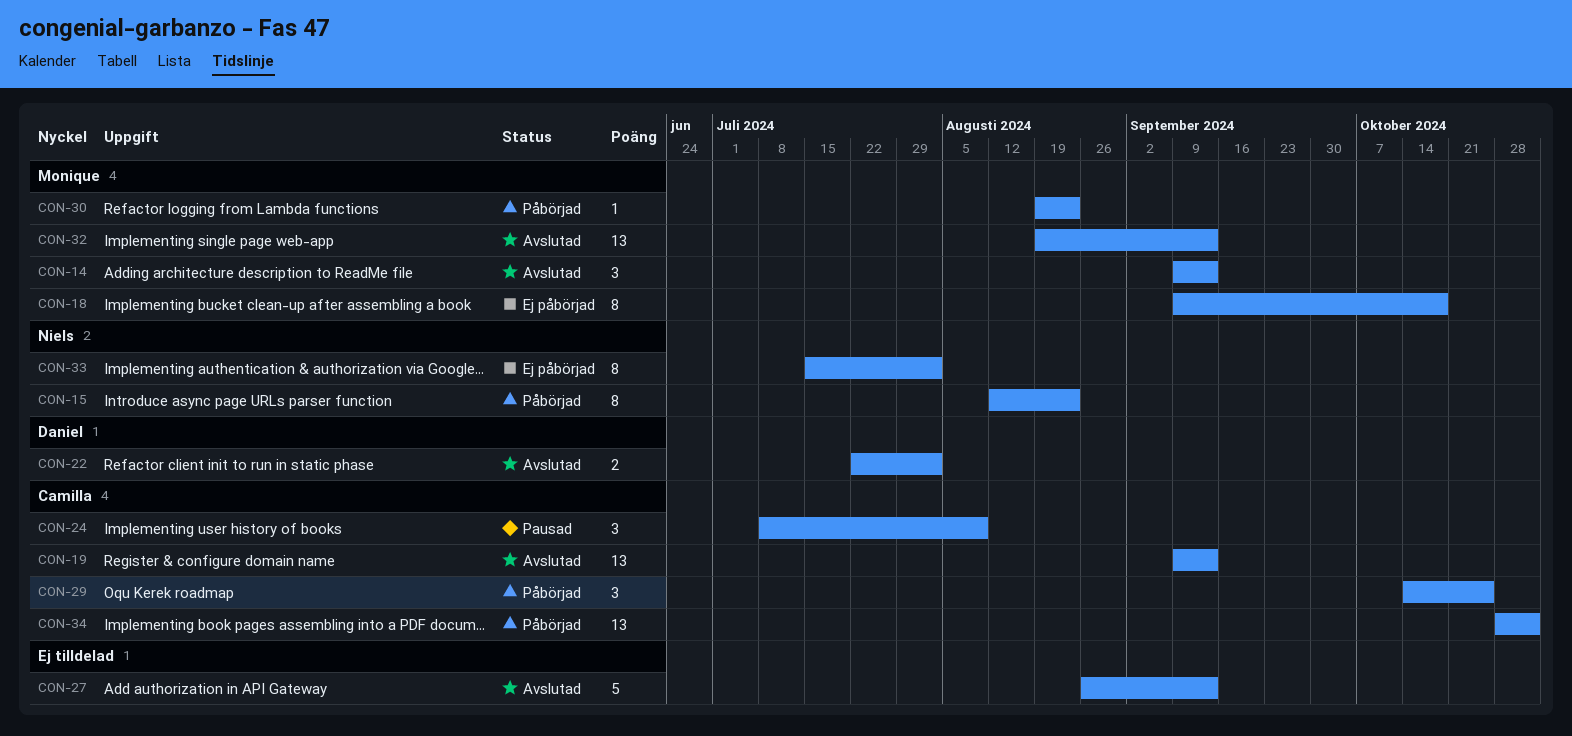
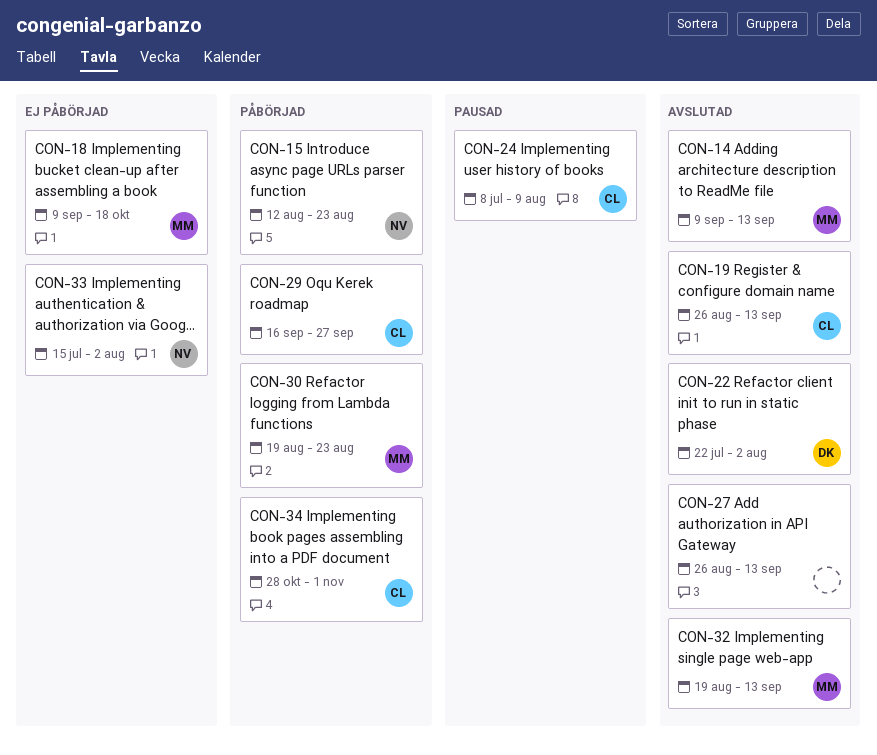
CON-19, start: Sep 9 -> Aug 26
CON-29, start: Oct 14 -> Sep 16
CON-29, due: Oct 25 -> Sep 27

